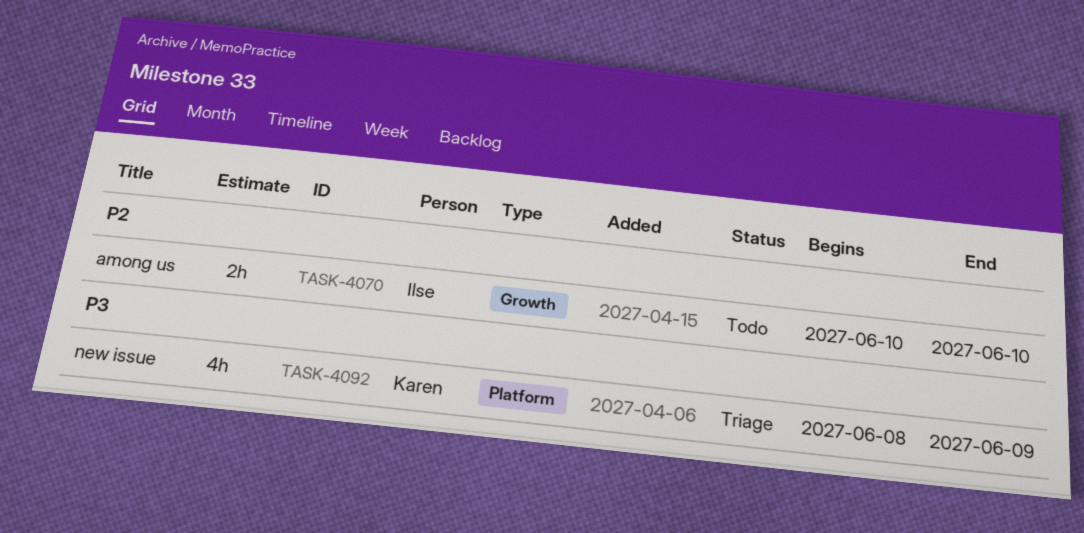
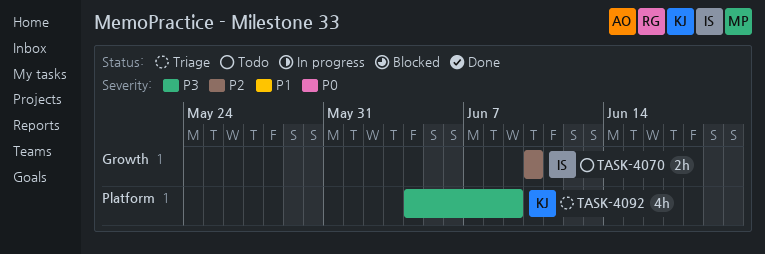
TASK-4092, start: Jun 8 -> Jun 4

